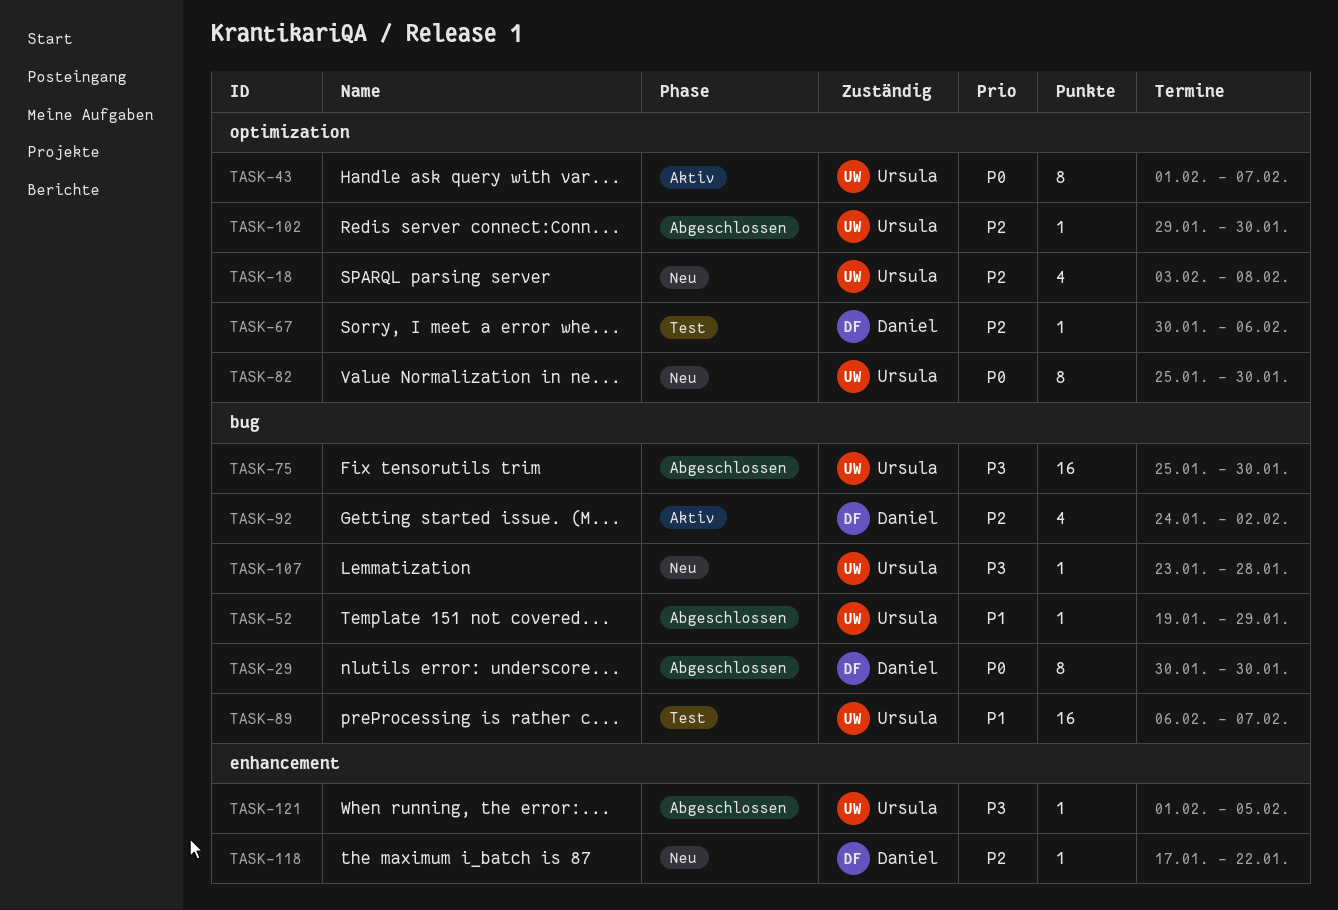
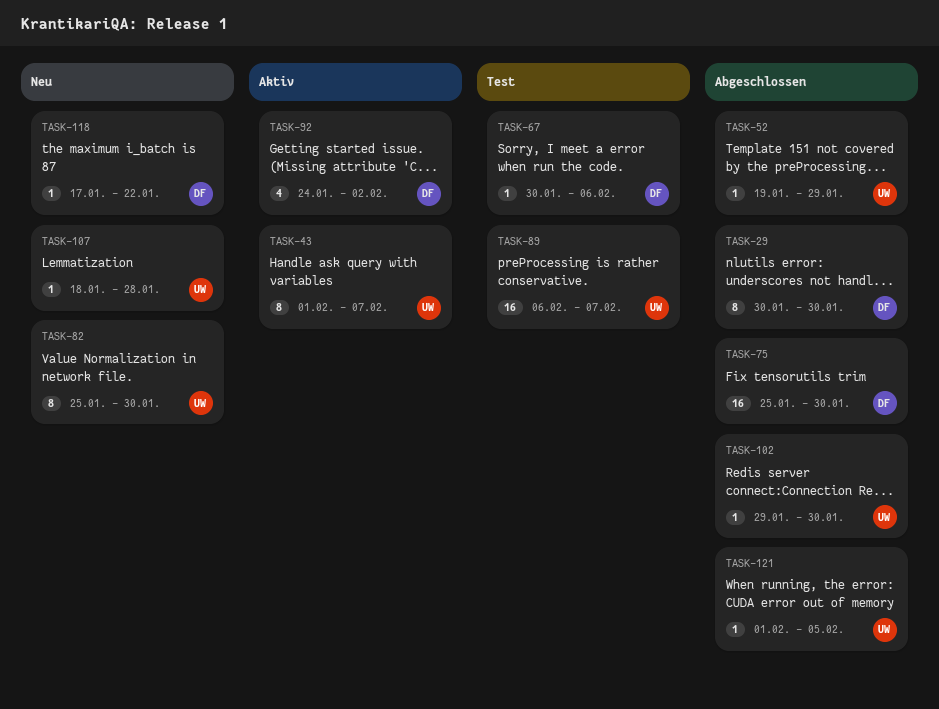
TASK-18: present -> none
TASK-75, owner: Ursula -> Daniel
TASK-107, start: Jan 23 -> Jan 18

